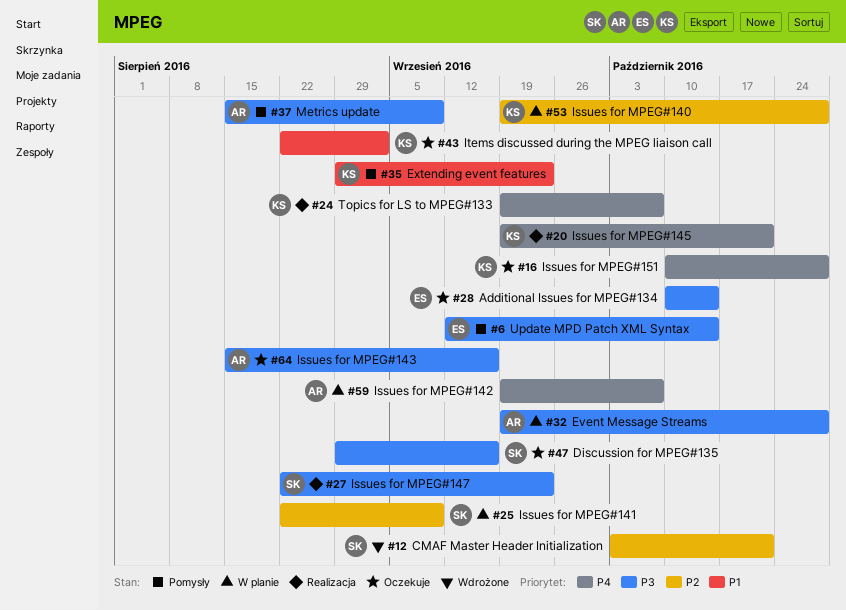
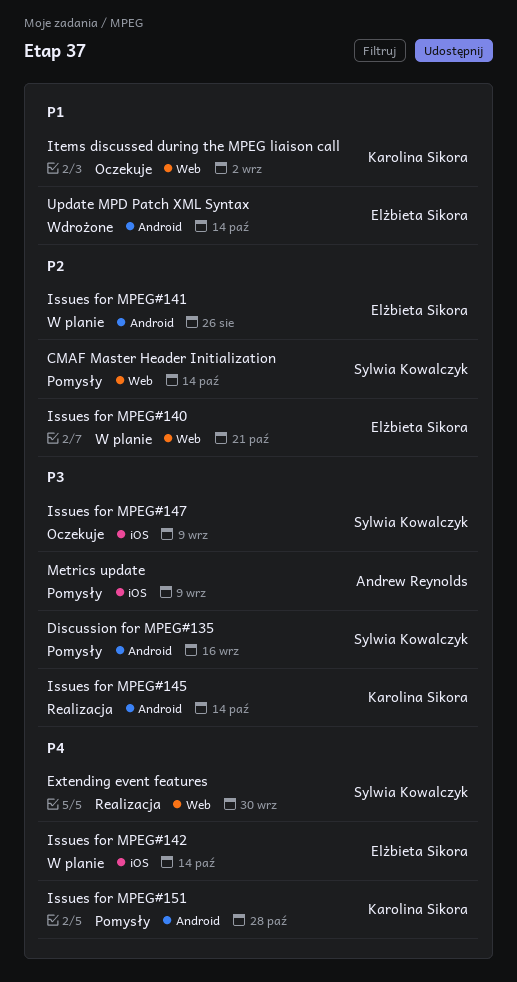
Additional Issues for MPEG#134: present -> none
CMAF Master Header Initialization, status: Wdrożone -> Pomysły
CMAF Master Header Initialization, due: Oct 21 -> Oct 14
Discussion for MPEG#135, status: Oczekuje -> Pomysły
Event Message Streams: present -> none
Extending event features, status: Pomysły -> Realizacja
Extending event features, owner: Karolina Sikora -> Sylwia Kowalczyk
Extending event features, priority: P1 -> P4
Extending event features, due: Sep 23 -> Sep 30
Issues for MPEG#140, owner: Karolina Sikora -> Elżbieta Sikora
Issues for MPEG#140, due: Oct 28 -> Oct 21
Issues for MPEG#141, owner: Sylwia Kowalczyk -> Elżbieta Sikora
Issues for MPEG#141, due: Sep 9 -> Aug 26
Issues for MPEG#142, owner: Andrew Reynolds -> Elżbieta Sikora
Issues for MPEG#142, due: Oct 7 -> Oct 14
Issues for MPEG#143: present -> none
Issues for MPEG#145, priority: P4 -> P3
Issues for MPEG#145, due: Oct 21 -> Oct 14
Issues for MPEG#147, status: Realizacja -> Oczekuje
Issues for MPEG#147, due: Sep 23 -> Sep 9
Issues for MPEG#151, status: Oczekuje -> Pomysły
Topics for LS to MPEG#133: present -> none
Update MPD Patch XML Syntax, status: Pomysły -> Wdrożone
Update MPD Patch XML Syntax, priority: P3 -> P1

